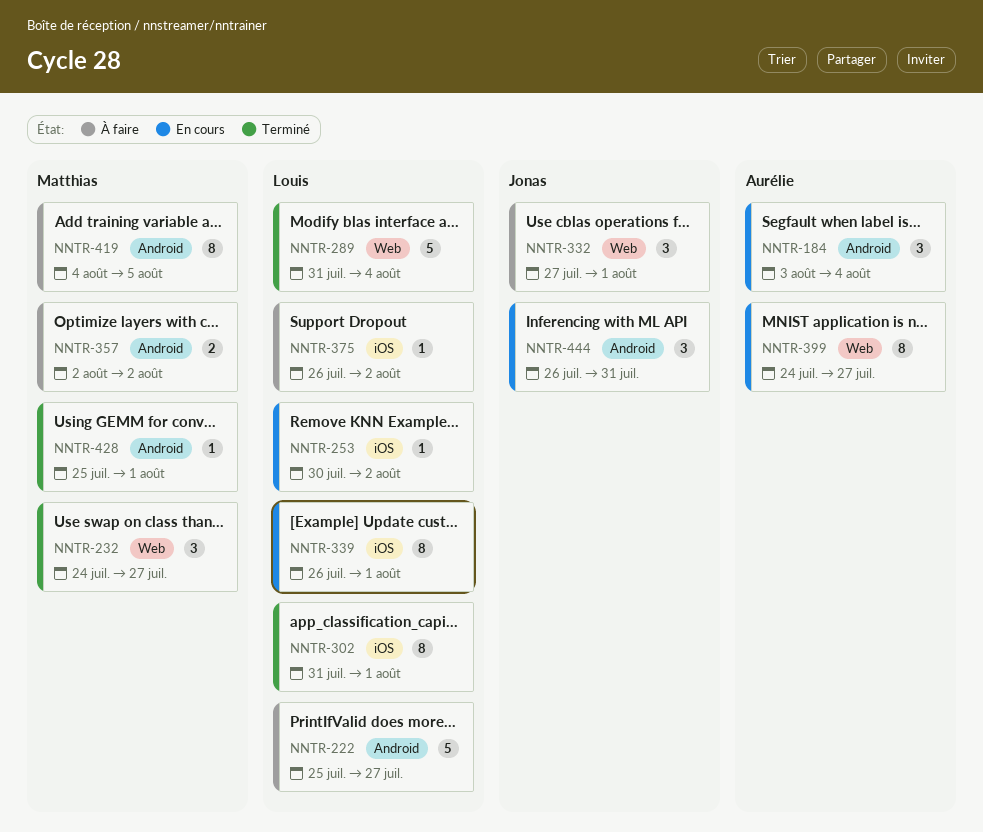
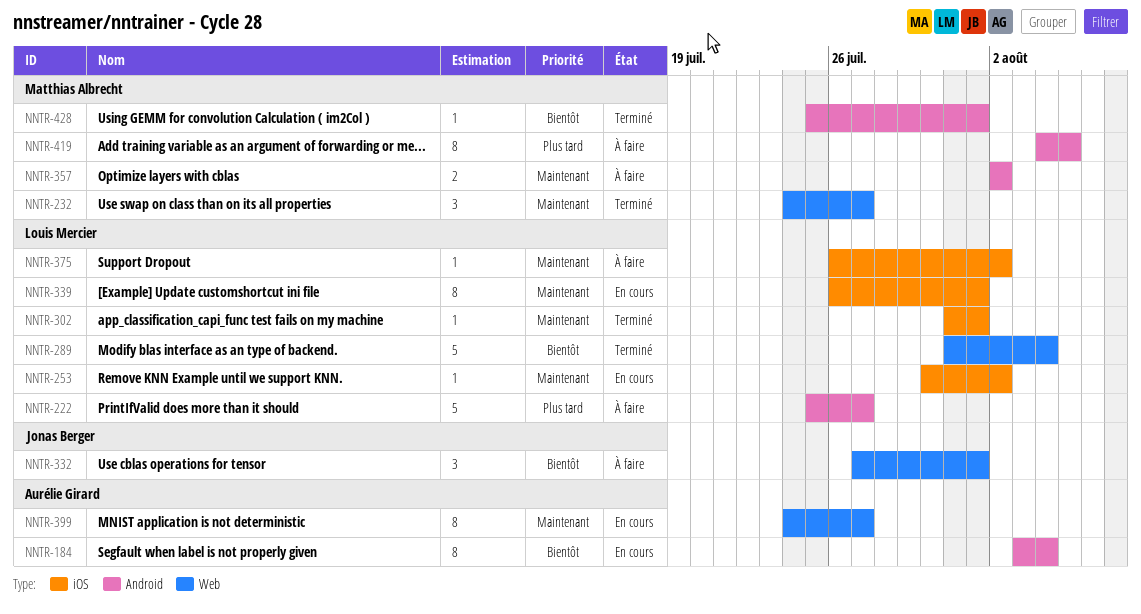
NNTR-184, estimate: 3 -> 8
NNTR-302, estimate: 8 -> 1
NNTR-444: present -> none

